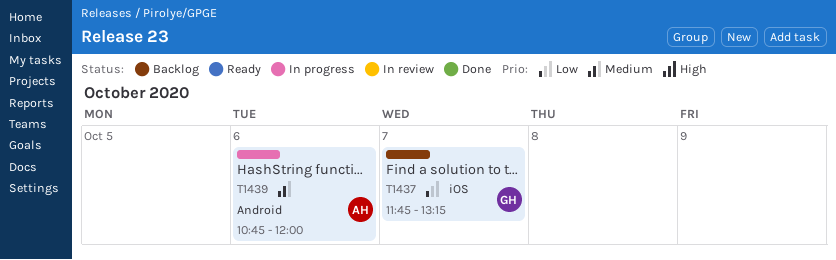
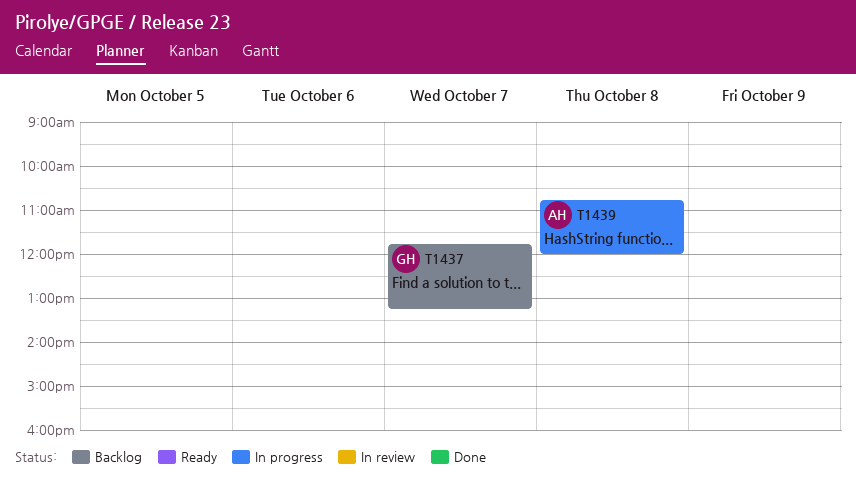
T1439, day: Oct 6 -> Oct 8

